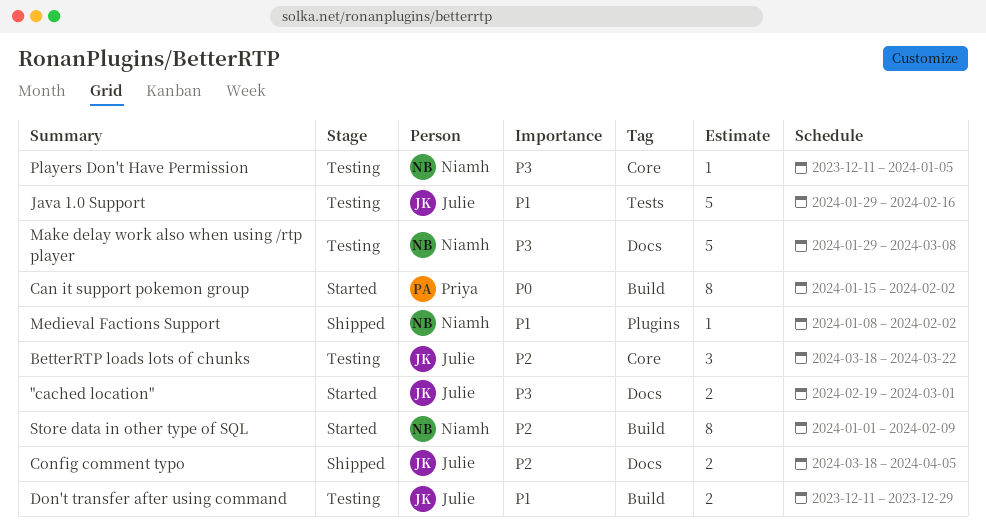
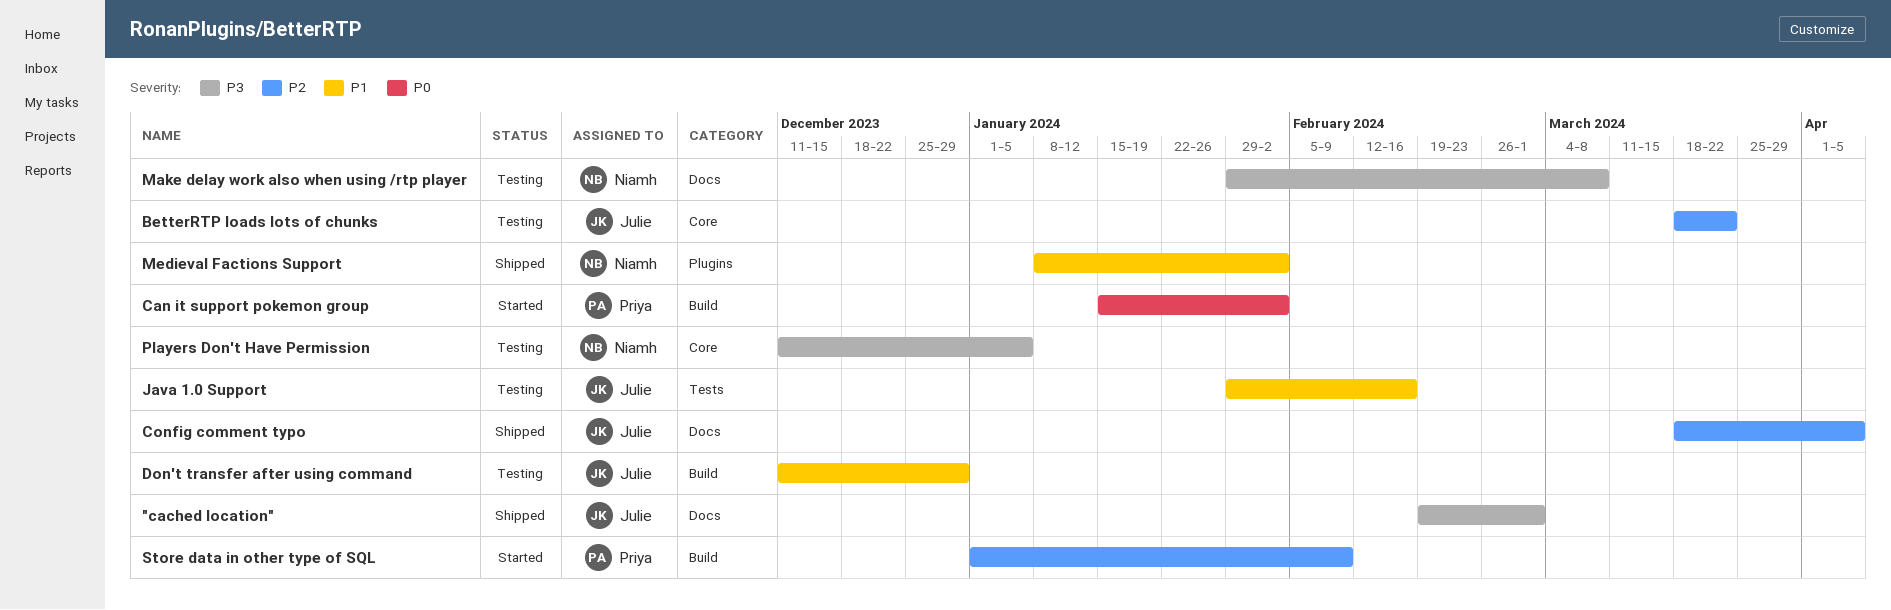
"cached location", status: Started -> Shipped
Store data in other type of SQL, owner: Niamh -> Priya

